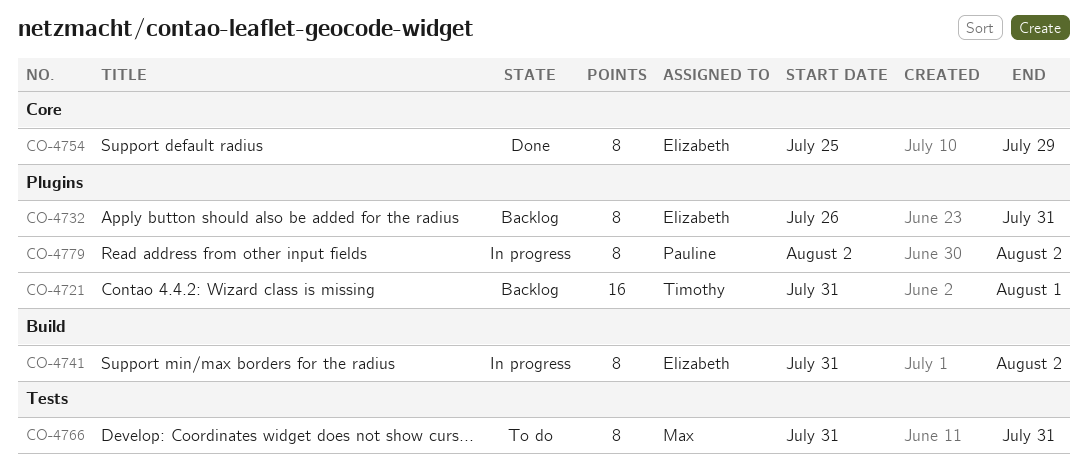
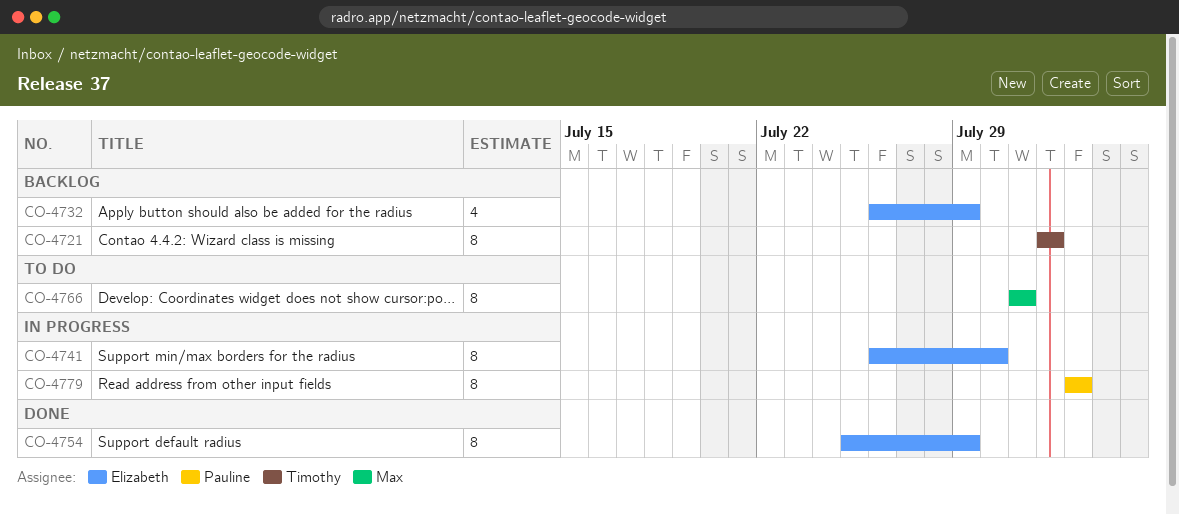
CO-4721, estimate: 16 -> 8
CO-4721, start: Jul 31 -> Aug 1
CO-4732, estimate: 8 -> 4
CO-4732, due: Jul 31 -> Jul 29
CO-4741, start: Jul 31 -> Jul 26
CO-4741, due: Aug 2 -> Jul 30

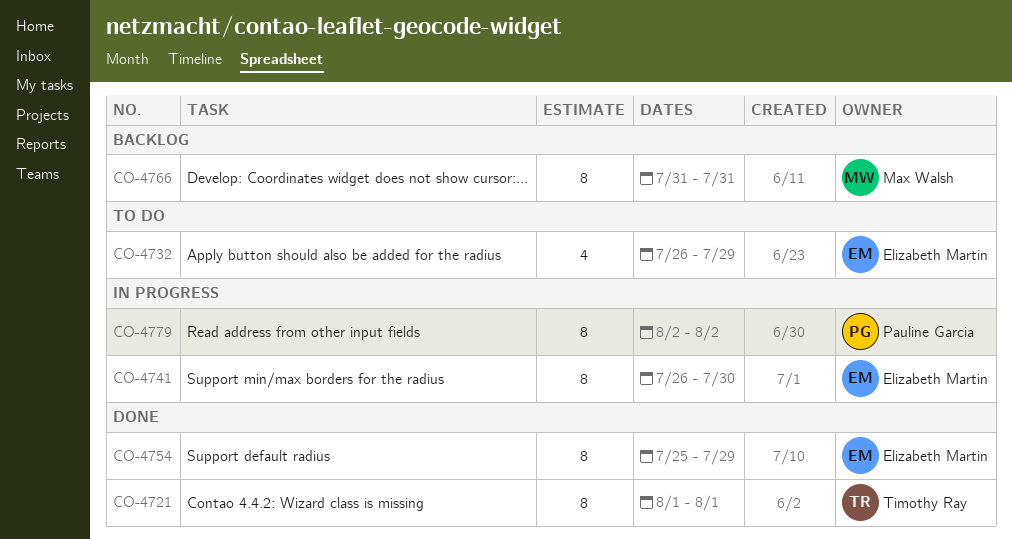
CO-4721, status: Backlog -> Done
CO-4732, status: Backlog -> To do
CO-4766, status: To do -> Backlog

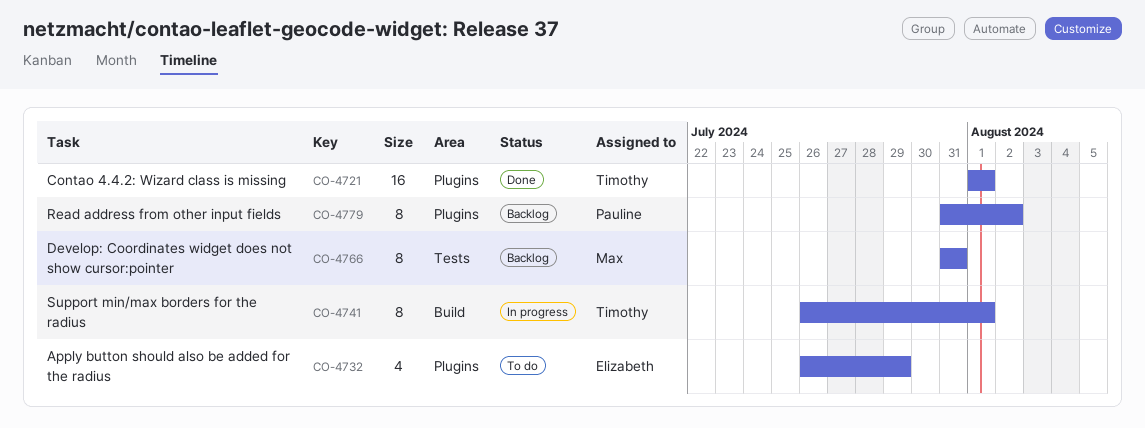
CO-4721, estimate: 8 -> 16
CO-4741, owner: Elizabeth Martin -> Timothy Ray
CO-4741, due: Jul 30 -> Aug 1
CO-4754: present -> none
CO-4779, status: In progress -> Backlog
CO-4779, start: Aug 2 -> Jul 31

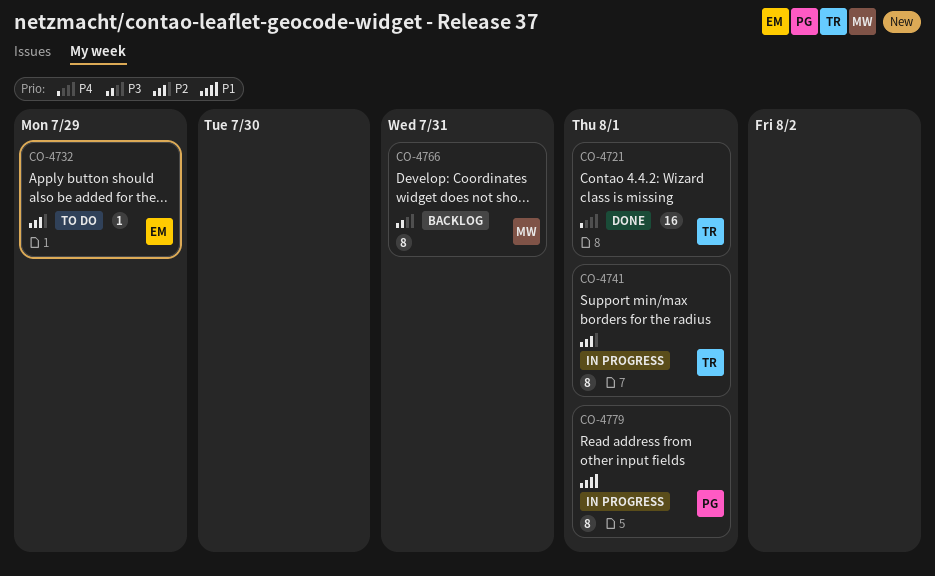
CO-4732, estimate: 4 -> 1
CO-4779, status: Backlog -> In progress
CO-4779, due: Aug 2 -> Aug 1

